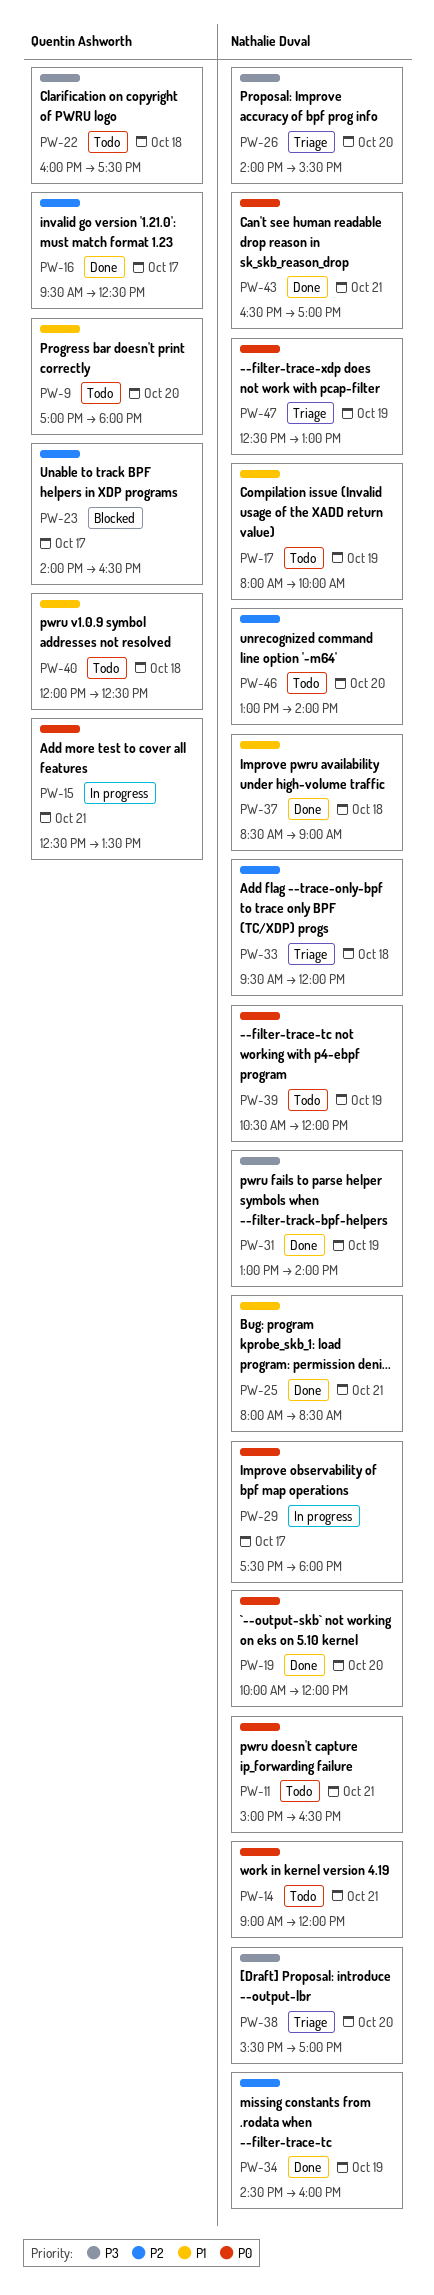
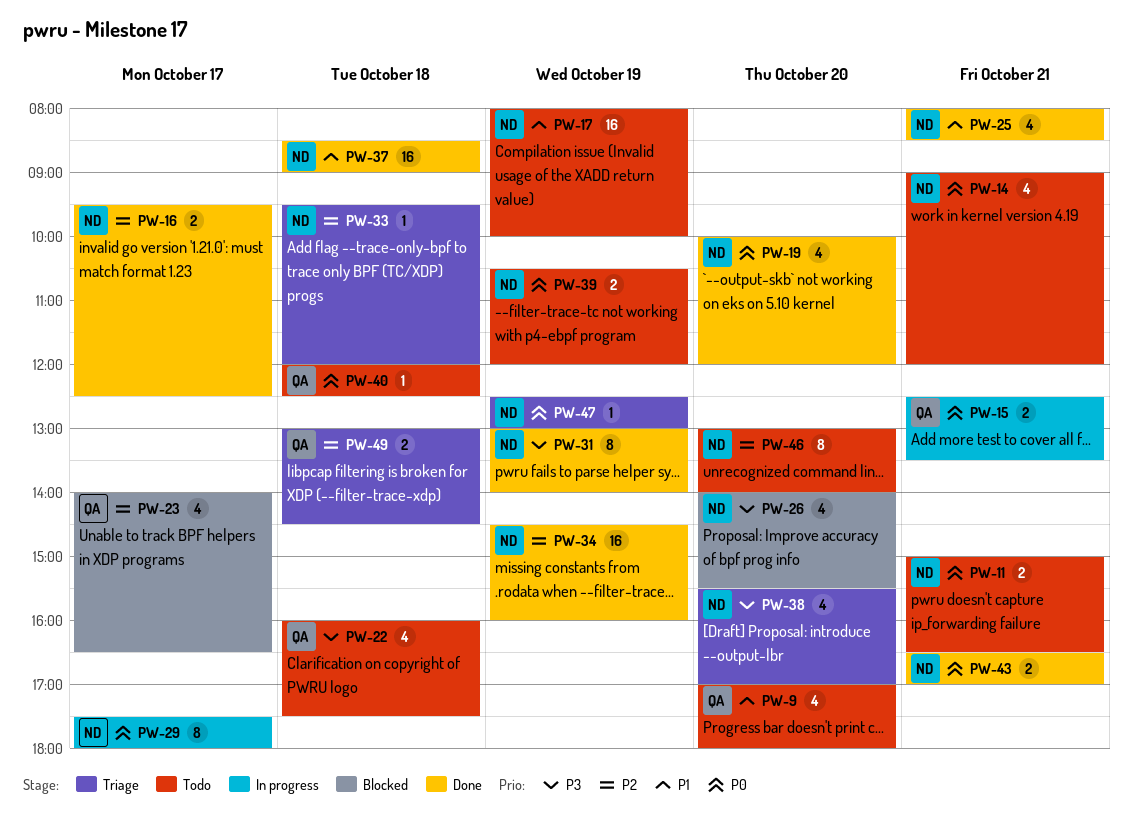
PW-16, owner: Quentin Ashworth -> Nathalie Duval
PW-26, status: Triage -> Blocked
PW-40, priority: P1 -> P0
PW-49: none -> present

